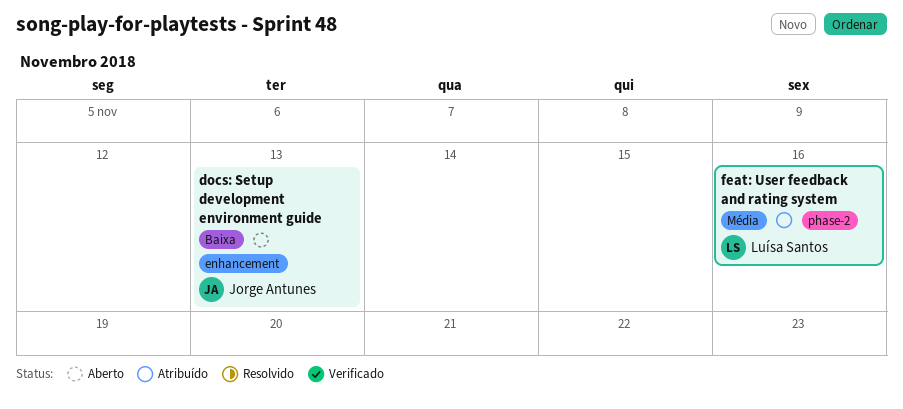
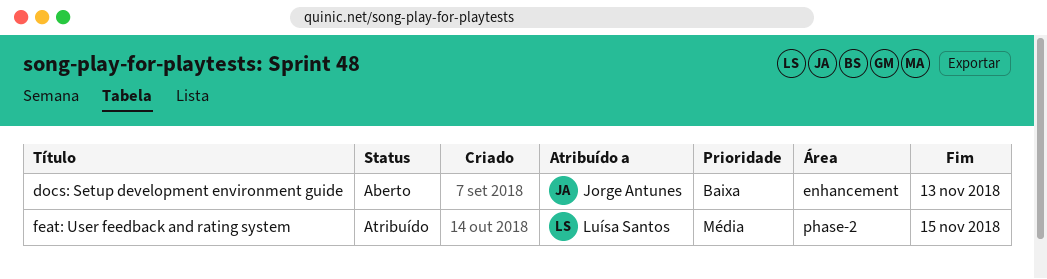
feat: User feedback and rating system, due: Nov 16 -> Nov 15

